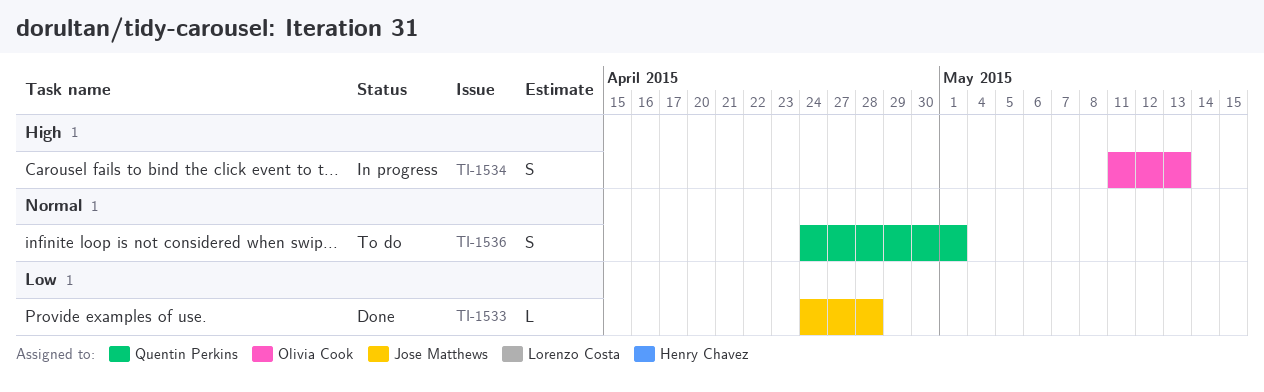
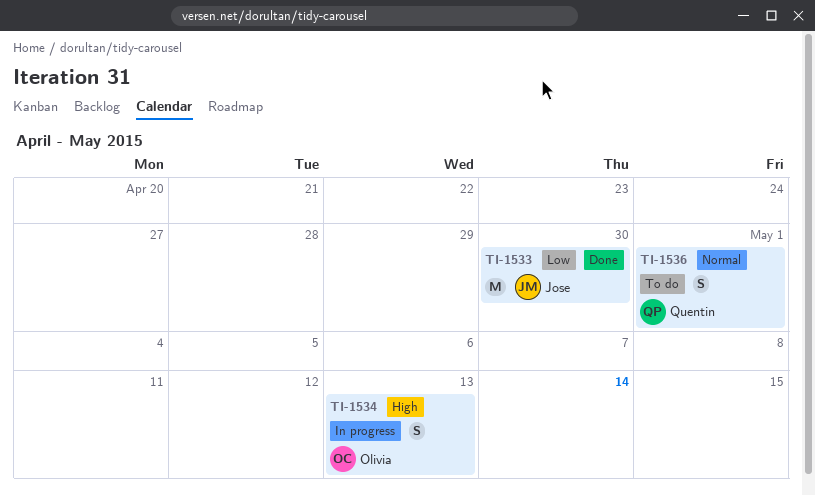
TI-1533, estimate: L -> M
TI-1533, due: Apr 28 -> Apr 30

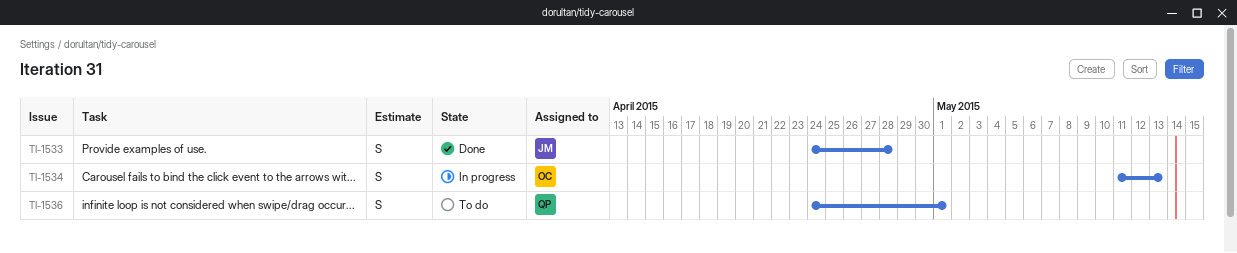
TI-1533, estimate: M -> S
TI-1533, due: Apr 30 -> Apr 28

